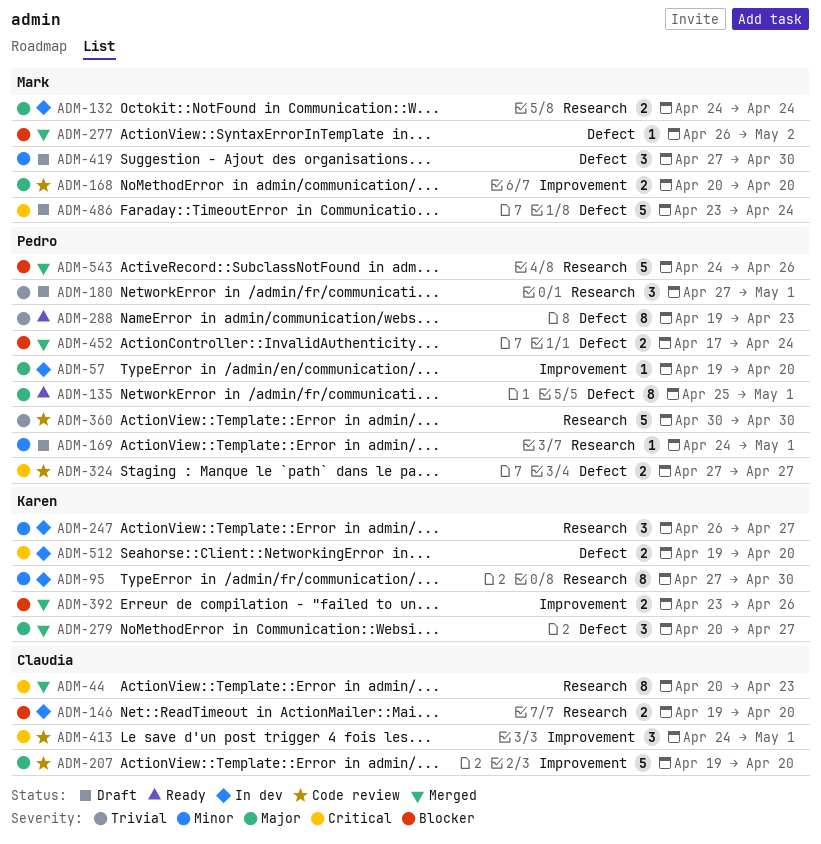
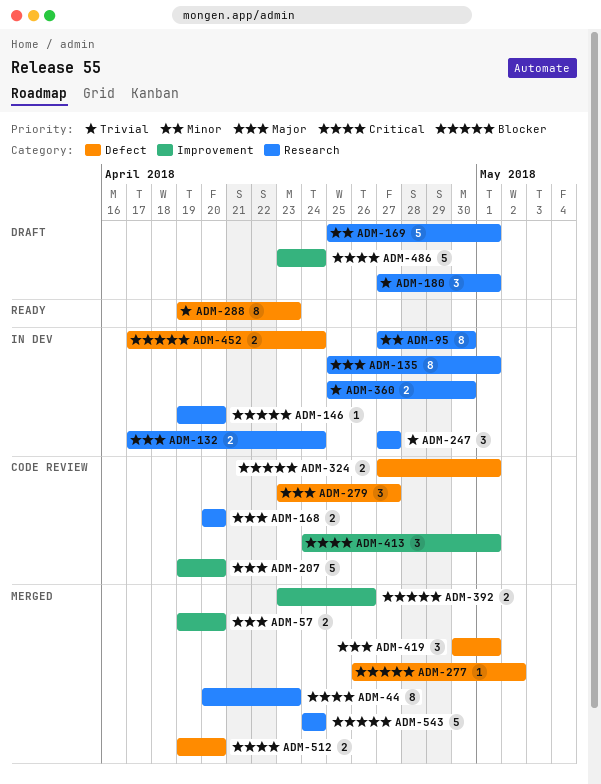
ADM-57, status: In dev -> Merged
ADM-57, estimate: 1 -> 2
ADM-132, start: Apr 24 -> Apr 17
ADM-135, status: Ready -> In dev
ADM-135, label: Defect -> Research
ADM-146, estimate: 2 -> 1
ADM-168, label: Improvement -> Research
ADM-169, estimate: 1 -> 5
ADM-169, start: Apr 24 -> Apr 25
ADM-247, priority: Minor -> Trivial
ADM-247, start: Apr 26 -> Apr 27
ADM-279, status: Merged -> Code review
ADM-279, start: Apr 20 -> Apr 23
ADM-324, priority: Critical -> Blocker
ADM-324, due: Apr 27 -> May 1
ADM-360, status: Code review -> In dev
ADM-360, estimate: 5 -> 2
ADM-360, start: Apr 30 -> Apr 25
ADM-419, status: Draft -> Merged
ADM-419, priority: Minor -> Major
ADM-419, start: Apr 27 -> Apr 30
ADM-419, due: Apr 30 -> May 1
ADM-452, status: Merged -> In dev
ADM-486, label: Defect -> Improvement
ADM-512, status: In dev -> Merged
ADM-543, due: Apr 26 -> Apr 24

